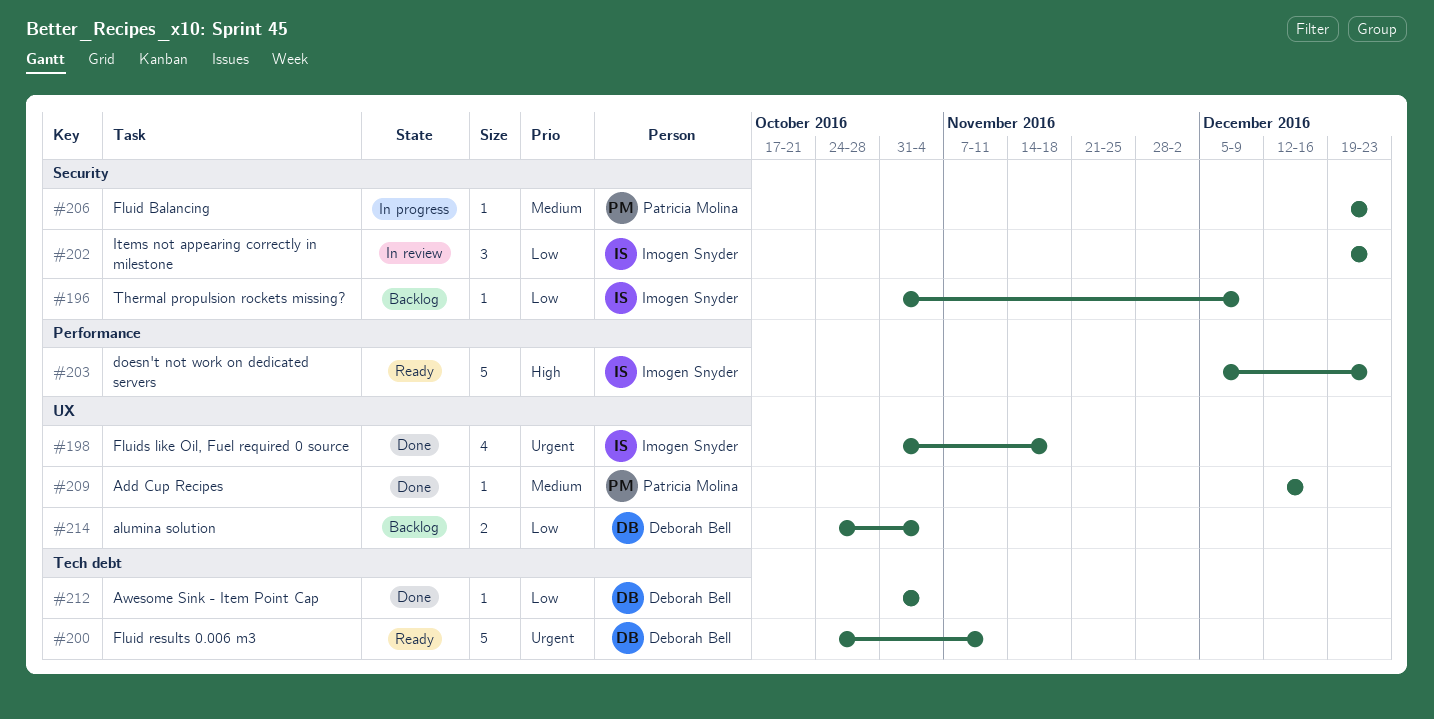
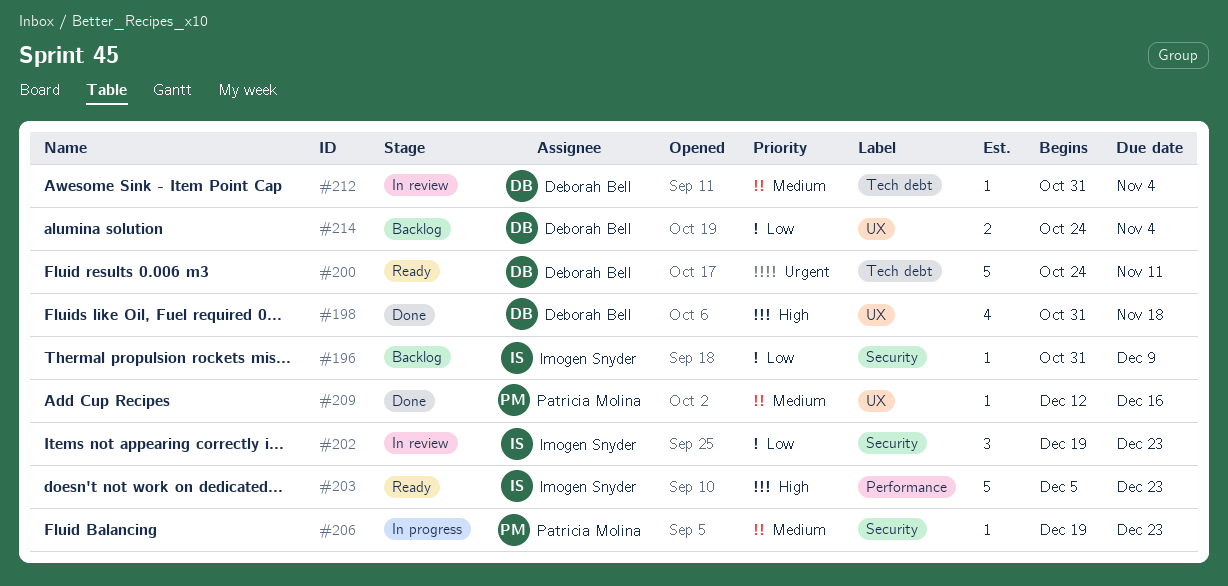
#198, owner: Imogen Snyder -> Deborah Bell
#198, priority: Urgent -> High
#212, status: Done -> In review
#212, priority: Low -> Medium

